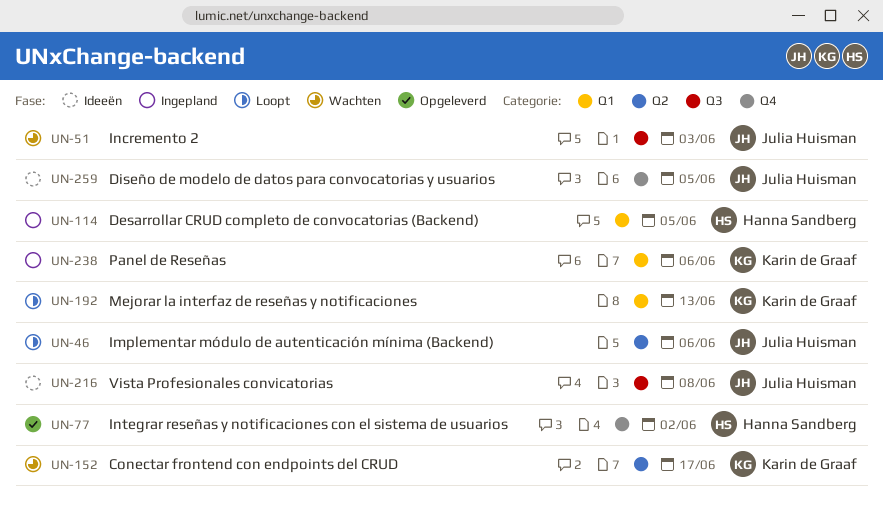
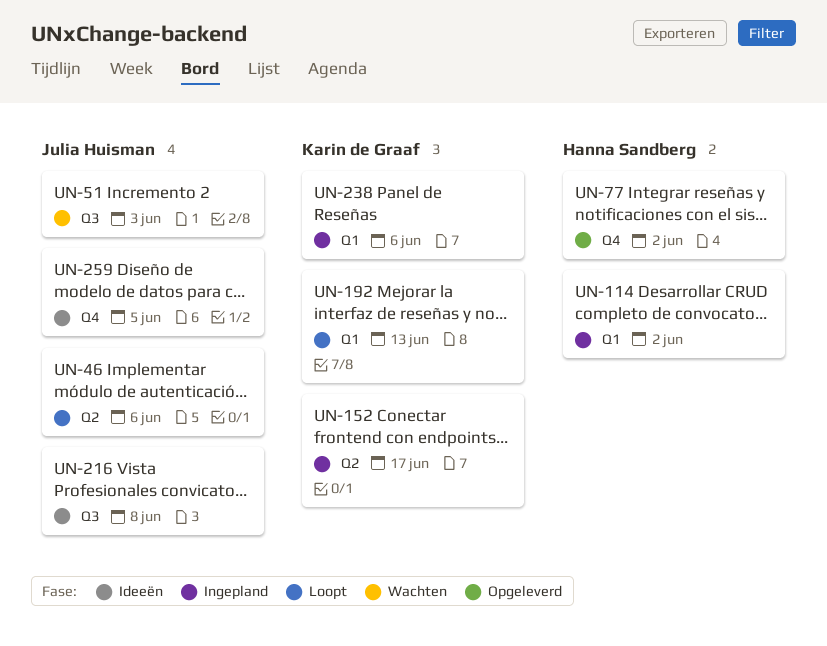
UN-114, due: Jun 5 -> Jun 2
UN-152, status: Wachten -> Ingepland

